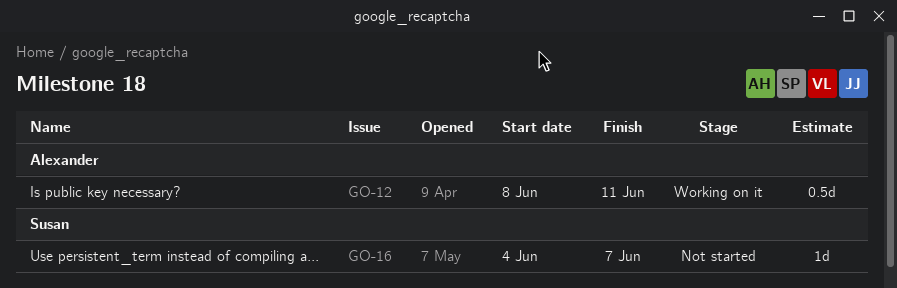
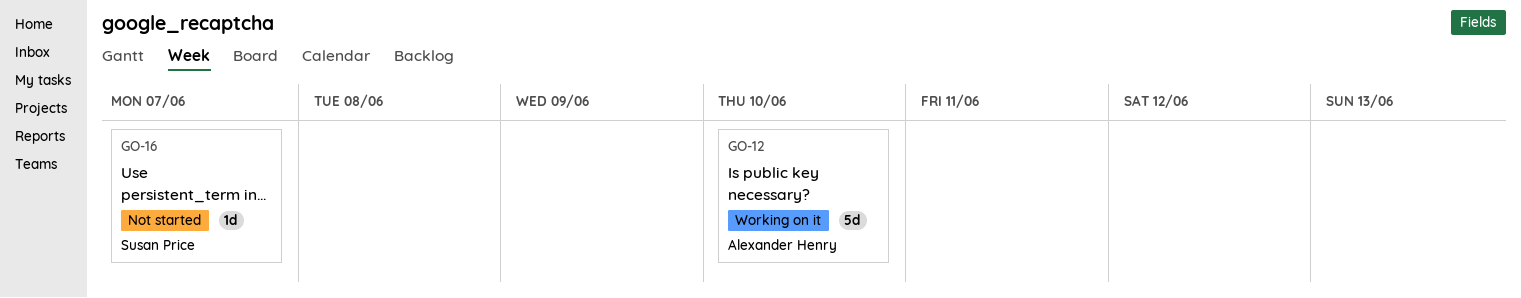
GO-12, estimate: 0.5d -> 5d
GO-12, due: Jun 11 -> Jun 10

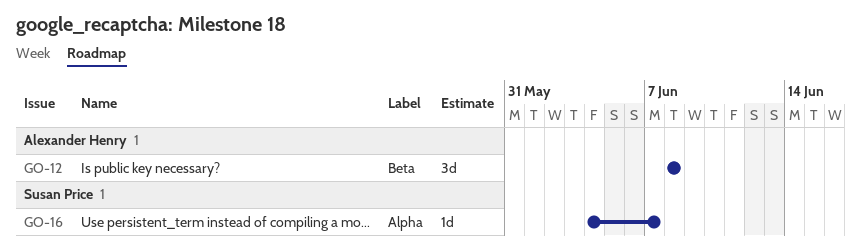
GO-12, estimate: 5d -> 3d
GO-12, due: Jun 10 -> Jun 8

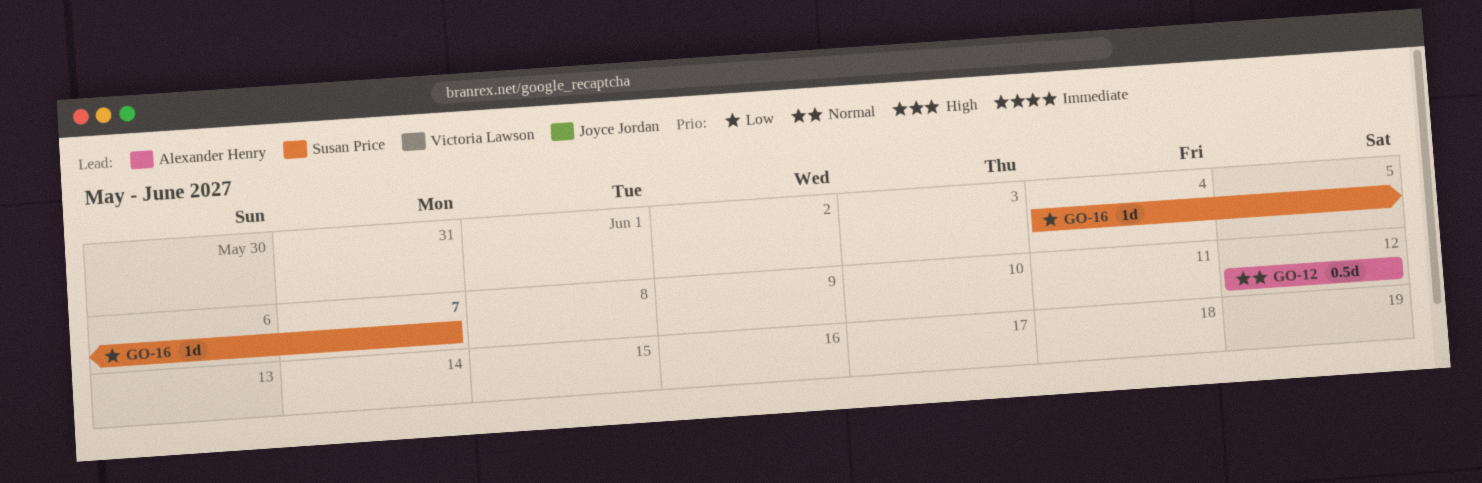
GO-12, estimate: 3d -> 0.5d
GO-12, start: Jun 8 -> Jun 12
GO-12, due: Jun 8 -> Jun 12

